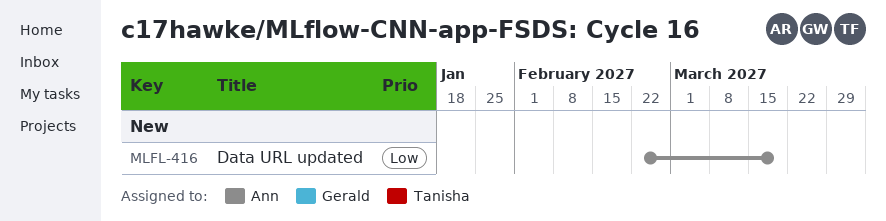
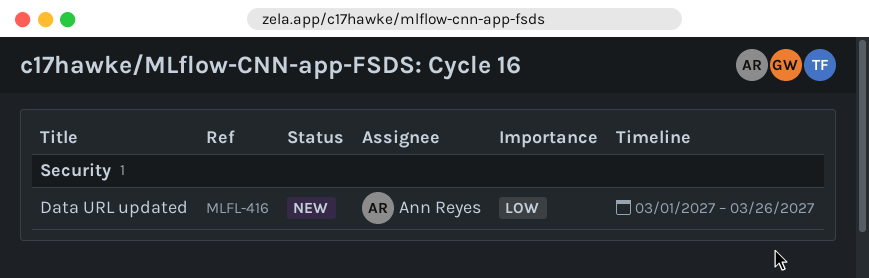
MLFL-416, start: Feb 22 -> Mar 1
MLFL-416, due: Mar 19 -> Mar 26

